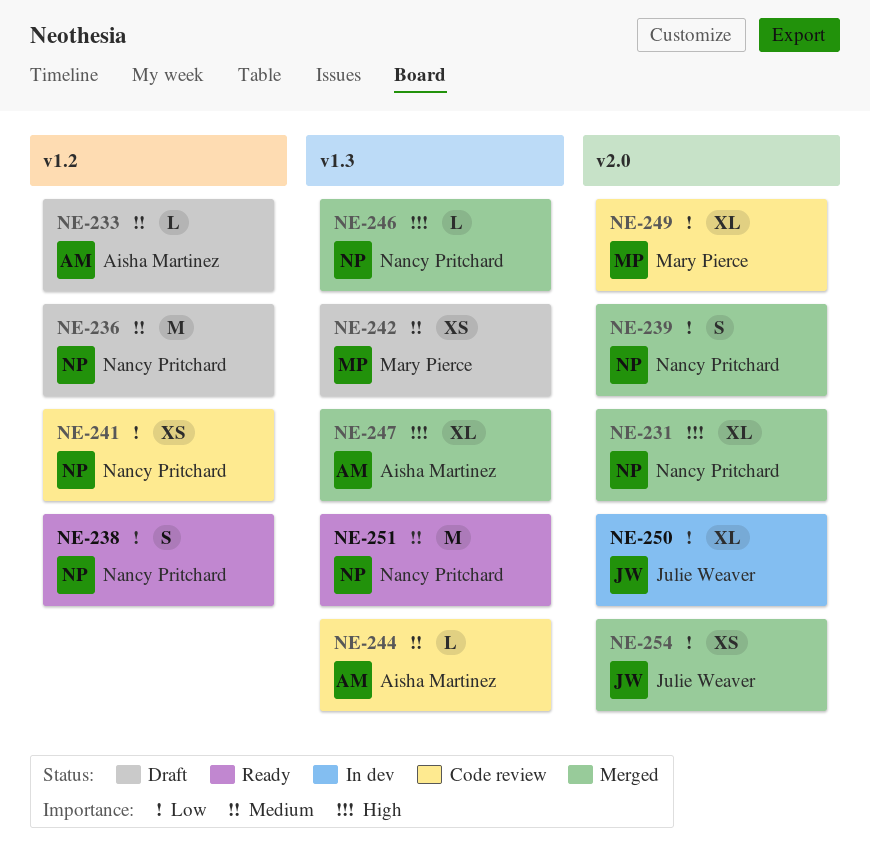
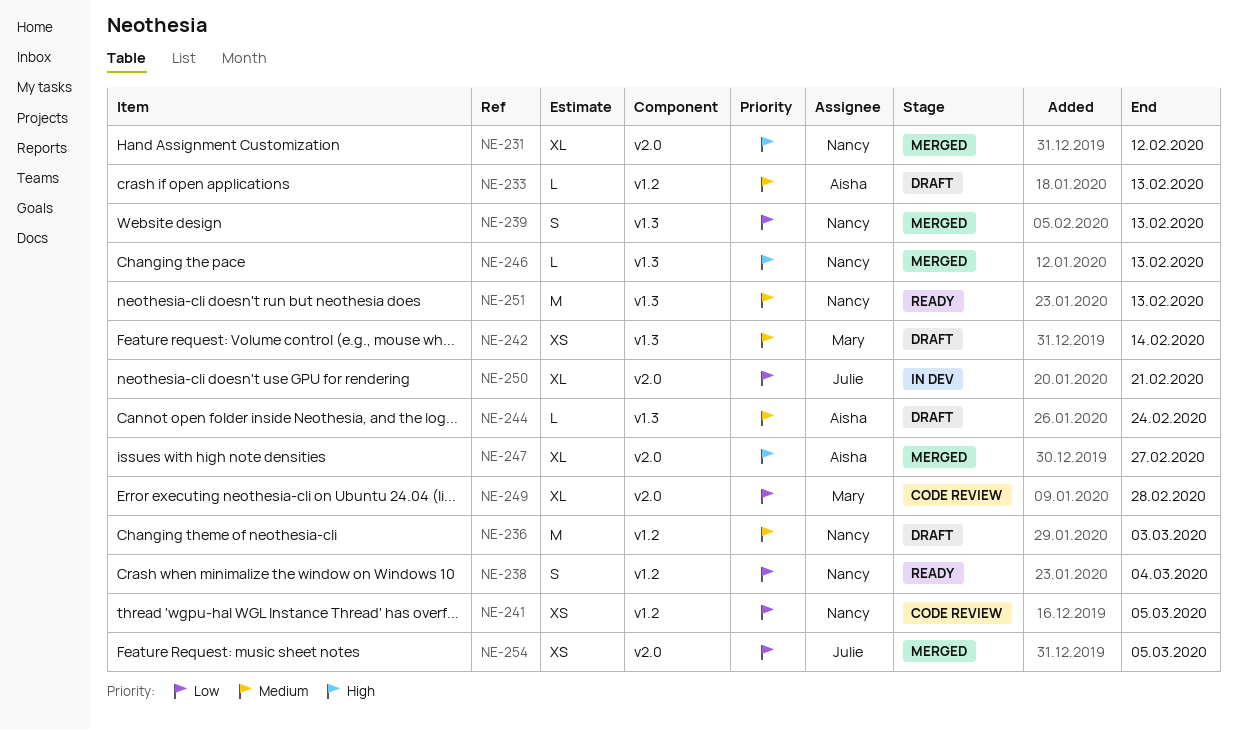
NE-239, label: v2.0 -> v1.3
NE-244, status: Code review -> Draft
NE-247, label: v1.3 -> v2.0

